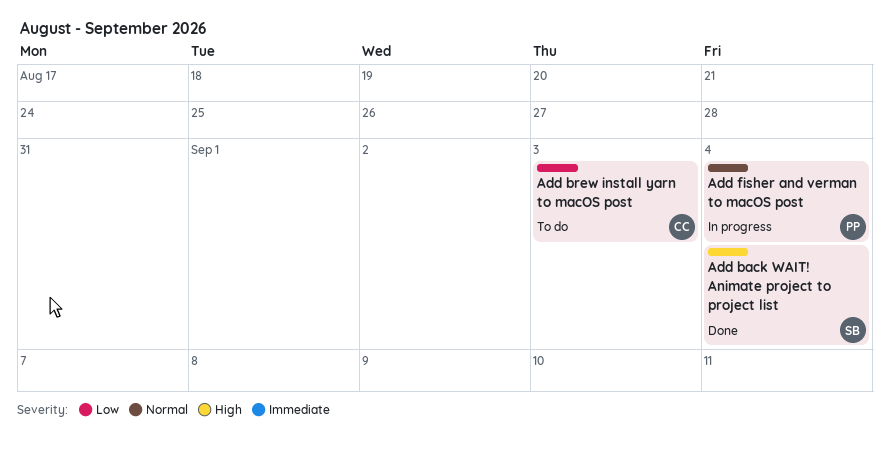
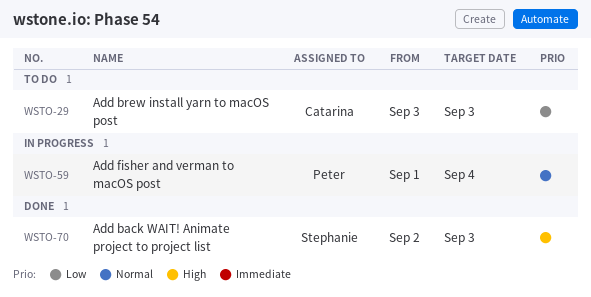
Add back WAIT! Animate project to project list, due: Sep 4 -> Sep 3

